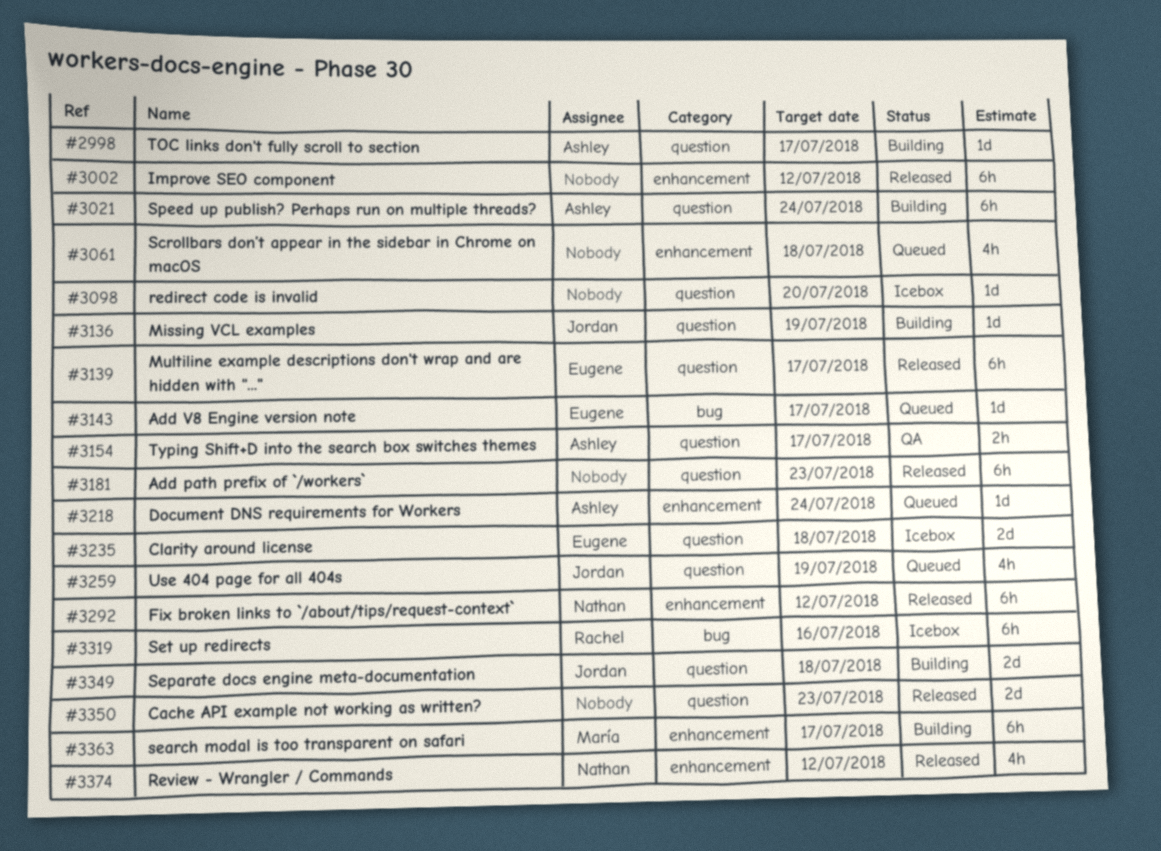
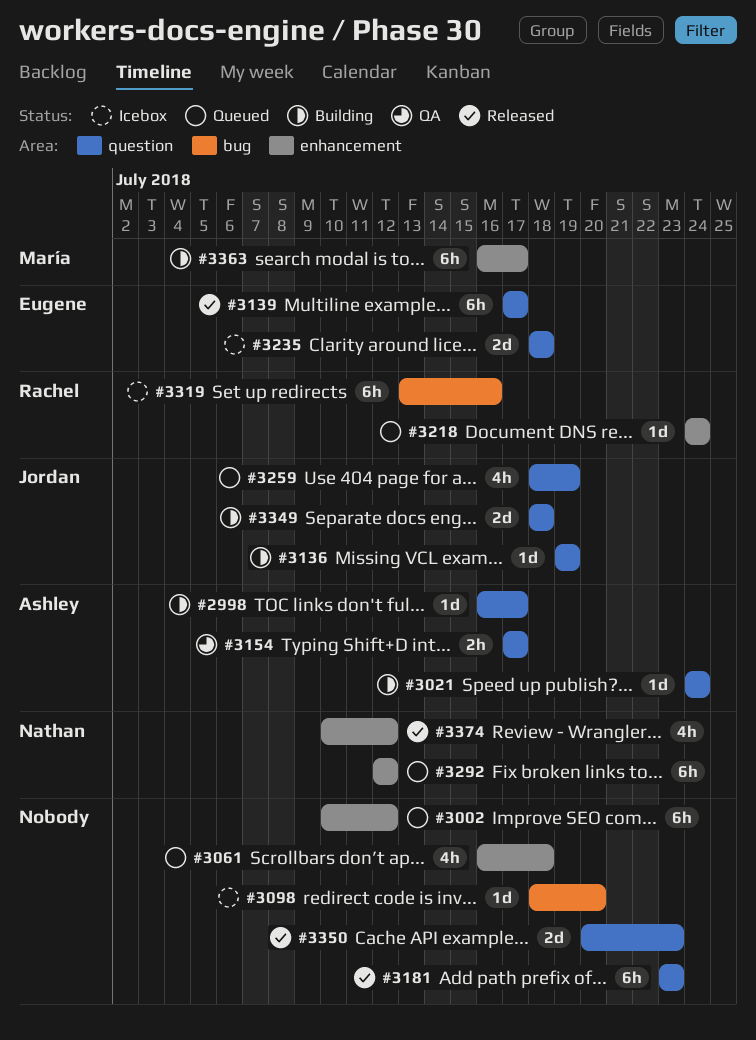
#3002, status: Released -> Queued
#3021, estimate: 6h -> 1d
#3098, label: question -> bug
#3143: present -> none
#3218, owner: Ashley -> Rachel
#3292, status: Released -> Queued

